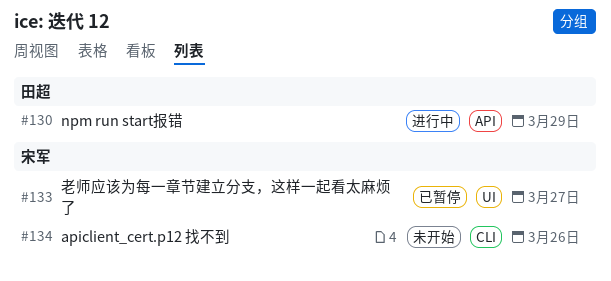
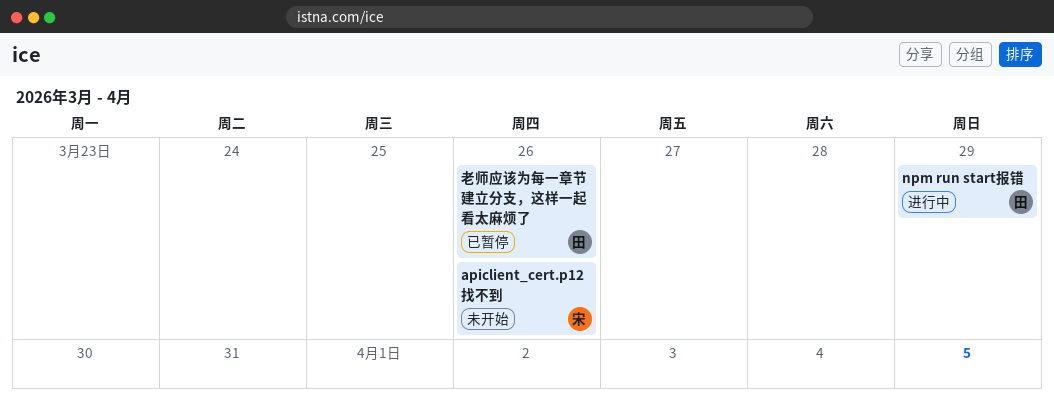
老师应该为每一章节建立分支，这样一起看太麻烦了, owner: 宋军 -> 田超
老师应该为每一章节建立分支，这样一起看太麻烦了, due: Mar 27 -> Mar 26

